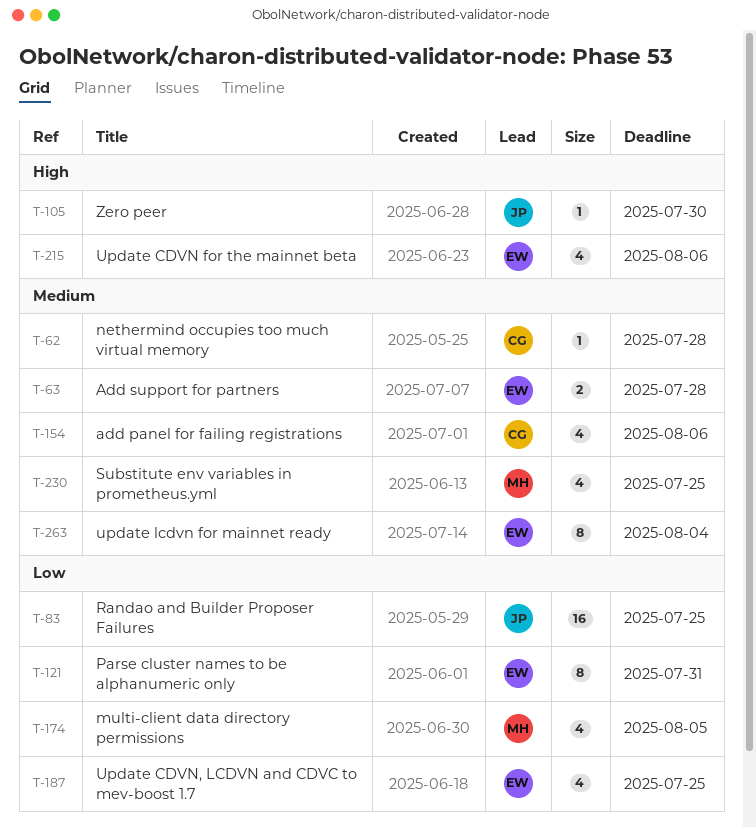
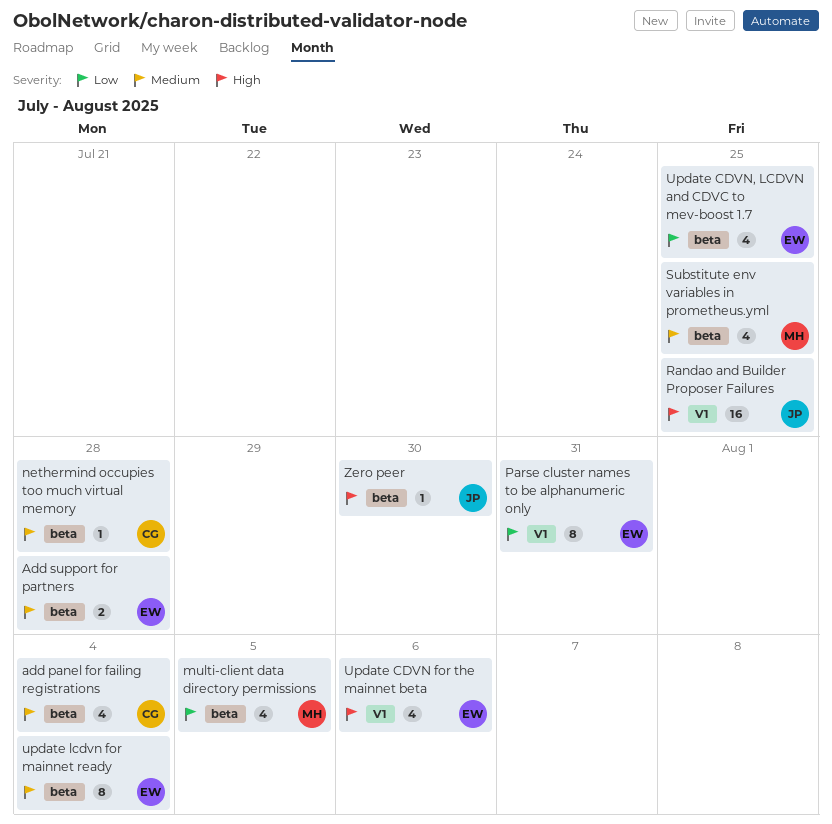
add panel for failing registrations, due: Aug 6 -> Aug 4
Randao and Builder Proposer Failures, priority: Low -> High

